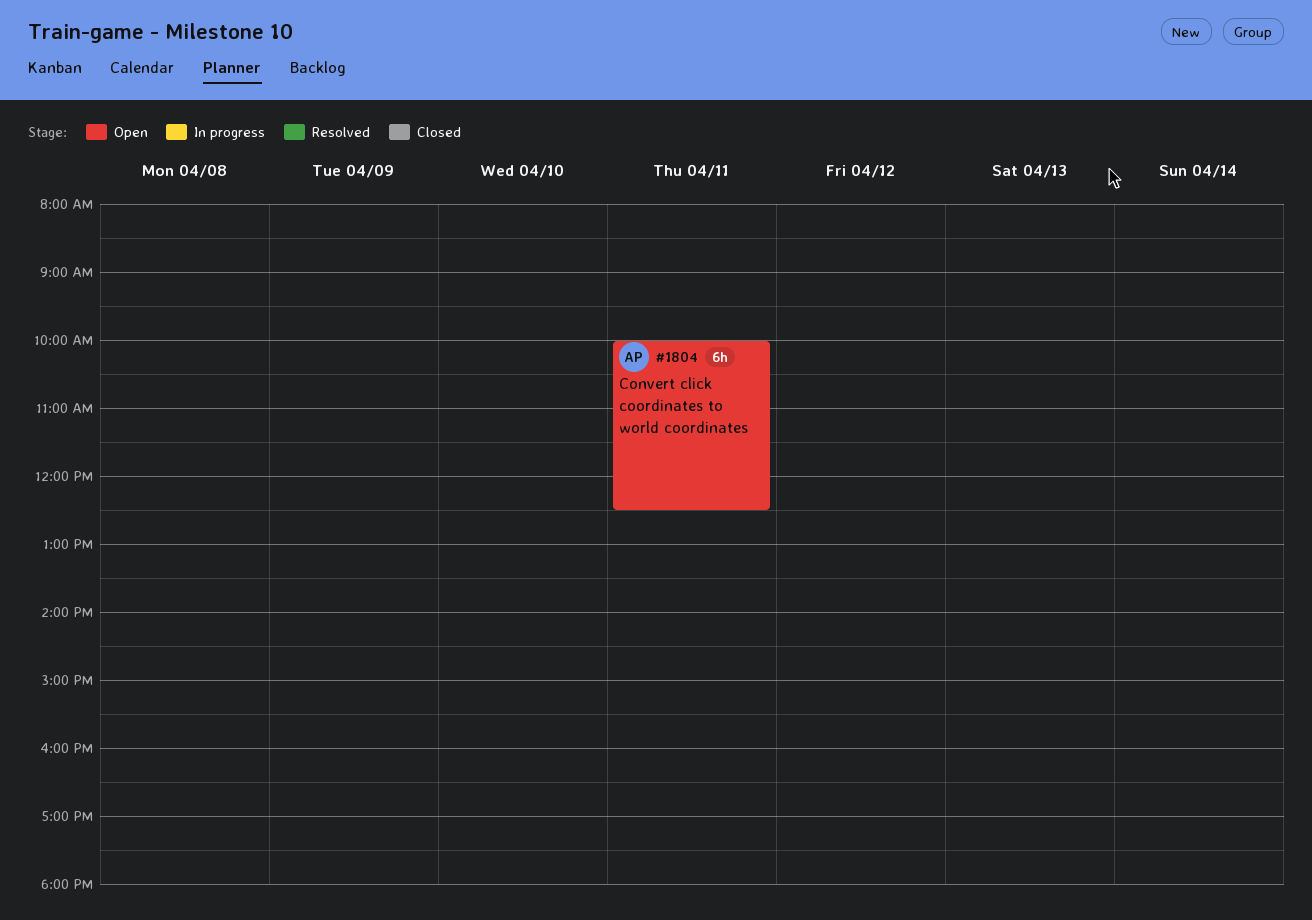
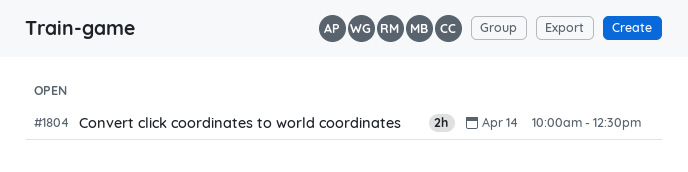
#1804, estimate: 6h -> 2h
#1804, day: Apr 11 -> Apr 14

